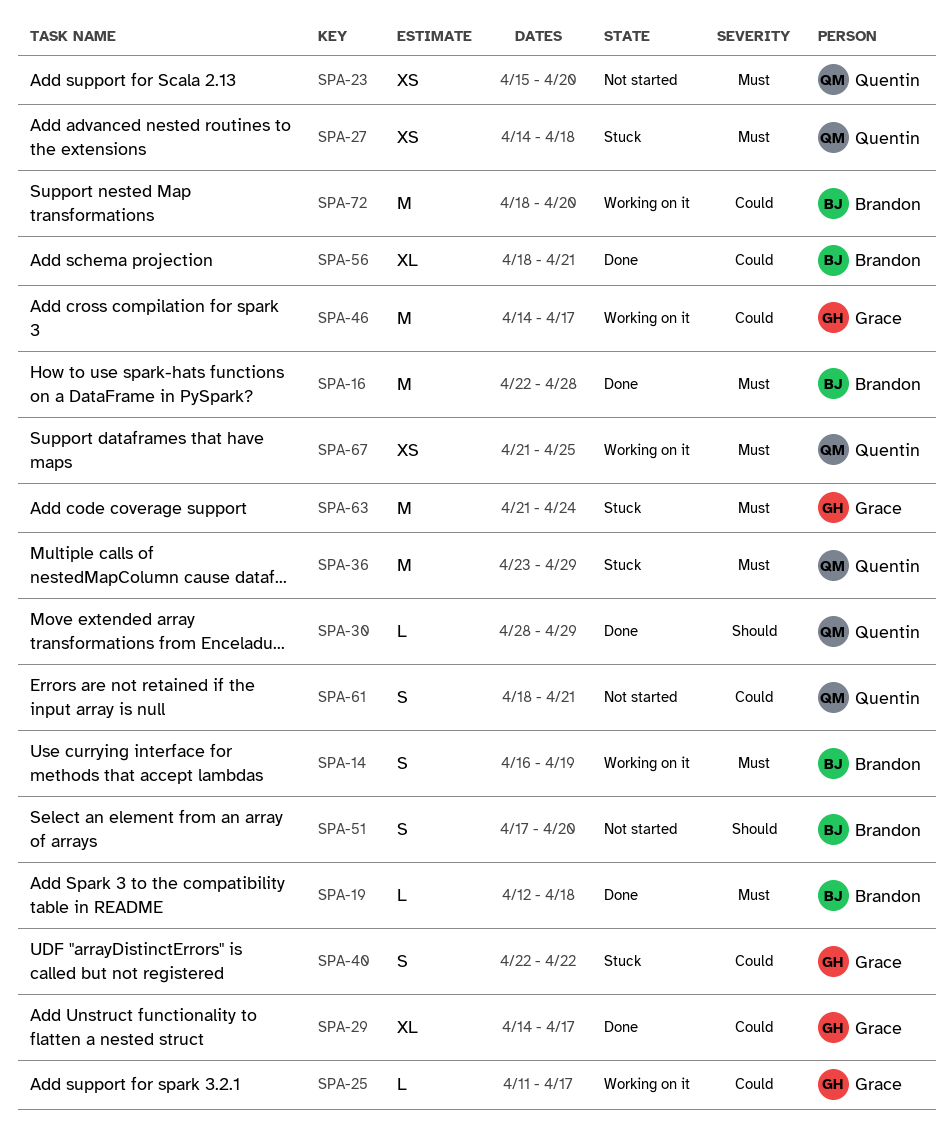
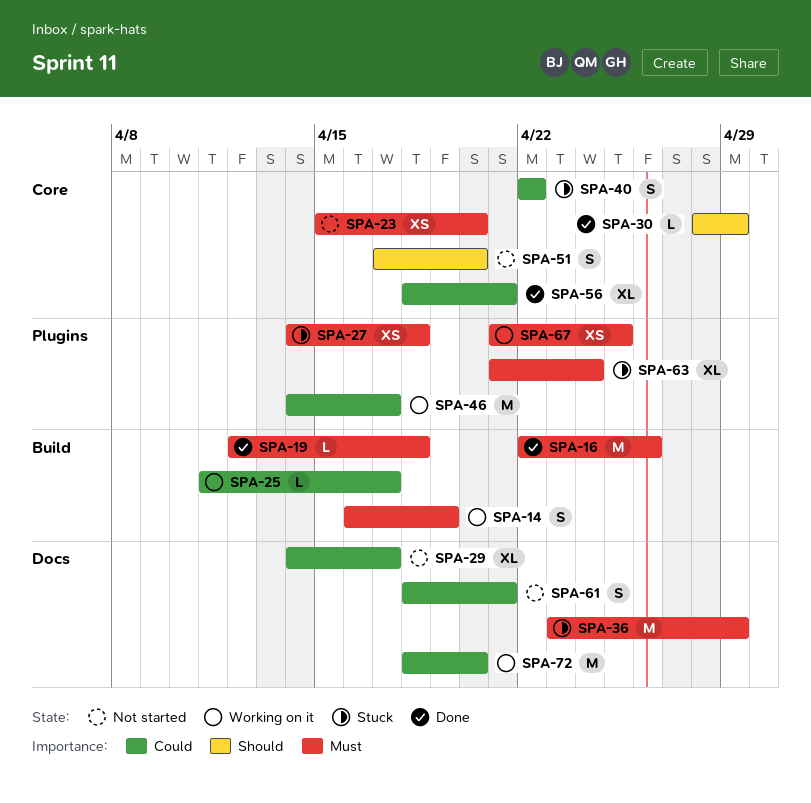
SPA-16, due: Apr 28 -> Apr 26
SPA-29, status: Done -> Not started
SPA-63, estimate: M -> XL

